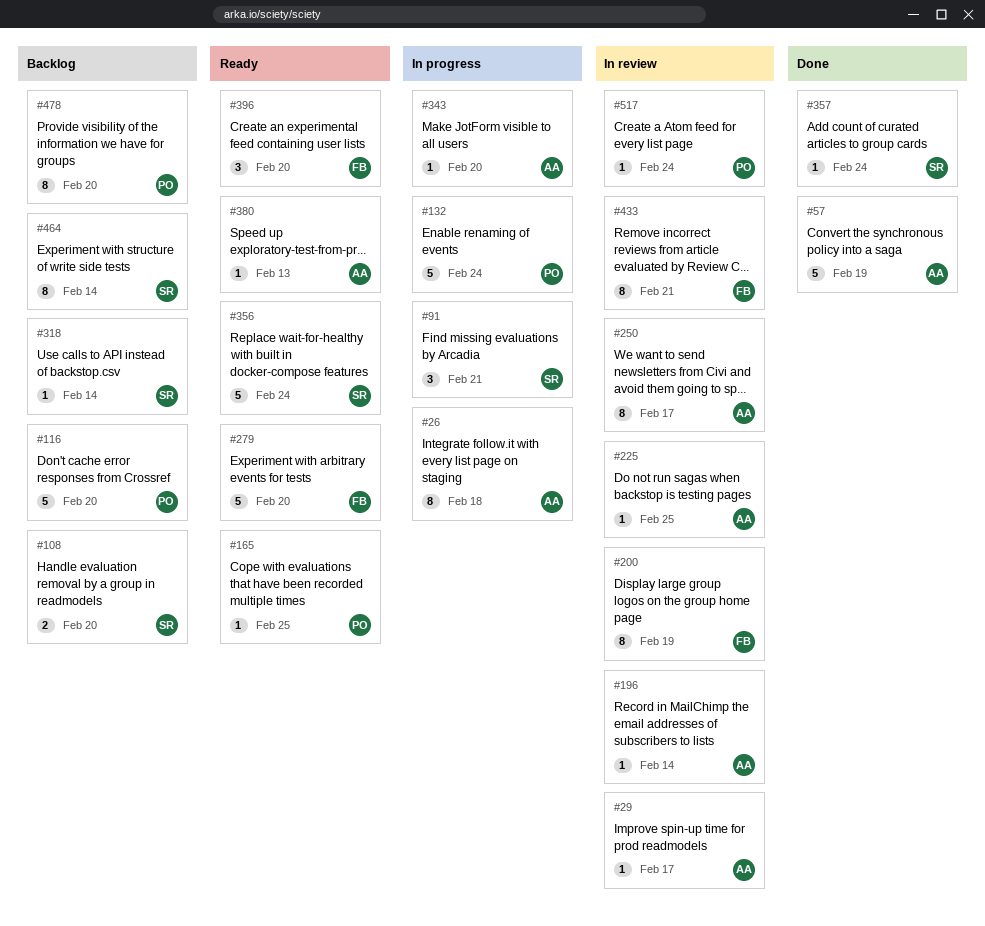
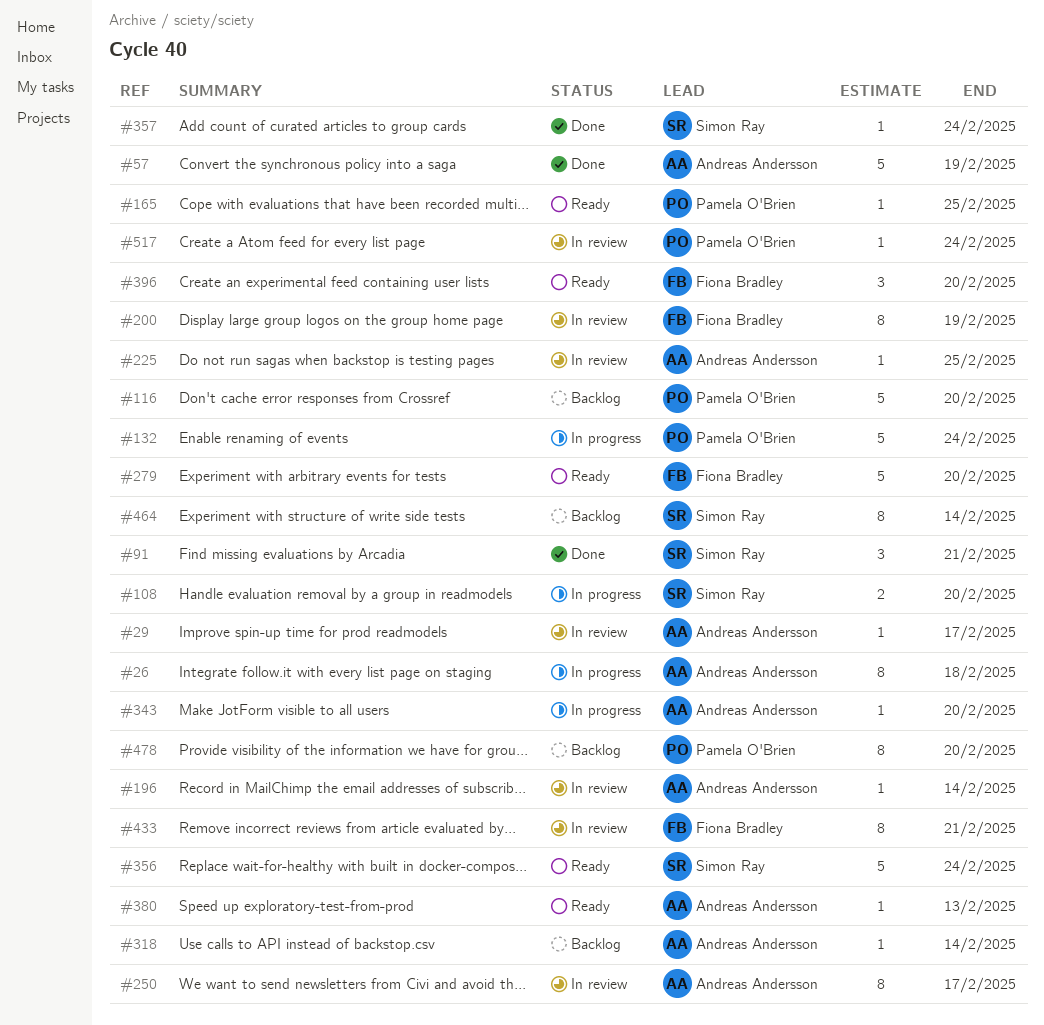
#91, status: In progress -> Done
#108, status: Backlog -> In progress
#318, owner: Simon Ray -> Andreas Andersson

